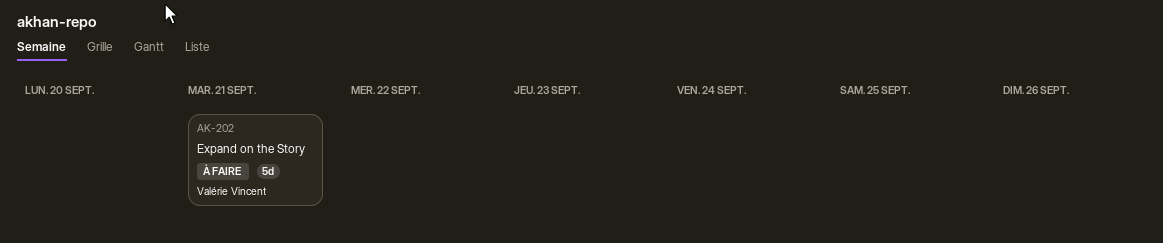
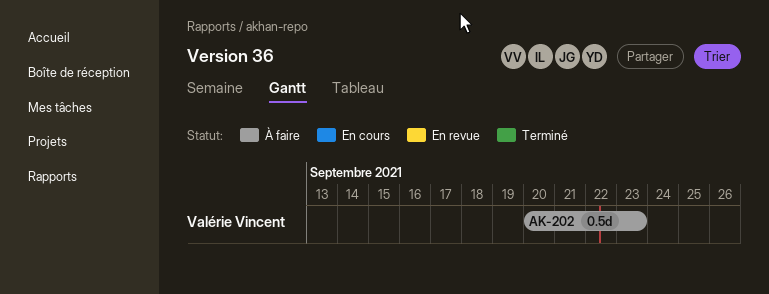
AK-202, estimate: 5d -> 0.5d
AK-202, due: Sep 21 -> Sep 23

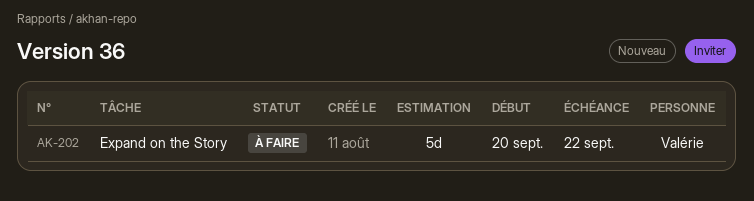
AK-202, estimate: 0.5d -> 5d
AK-202, due: Sep 23 -> Sep 22

